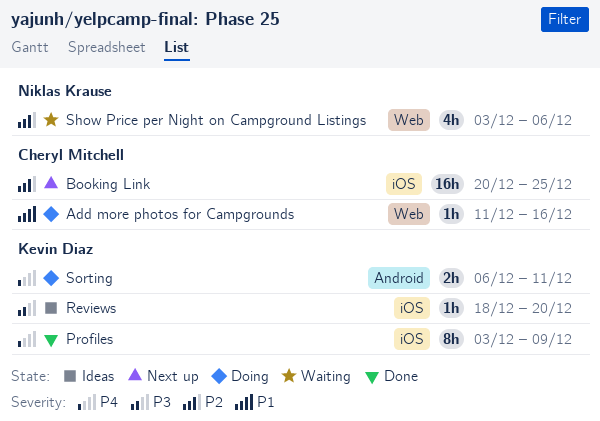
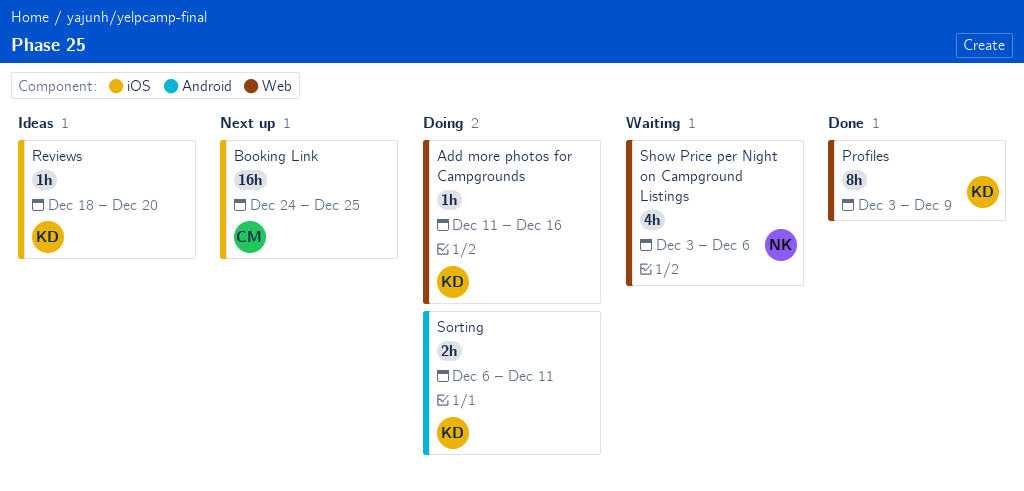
Add more photos for Campgrounds, owner: Cheryl Mitchell -> Kevin Diaz
Booking Link, start: Dec 20 -> Dec 24
Profiles, label: iOS -> Web

